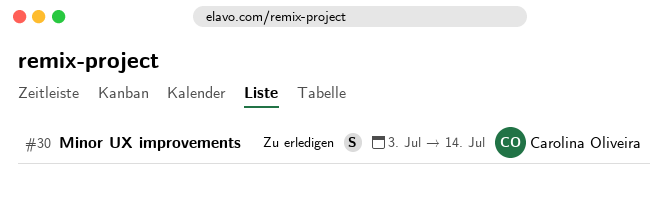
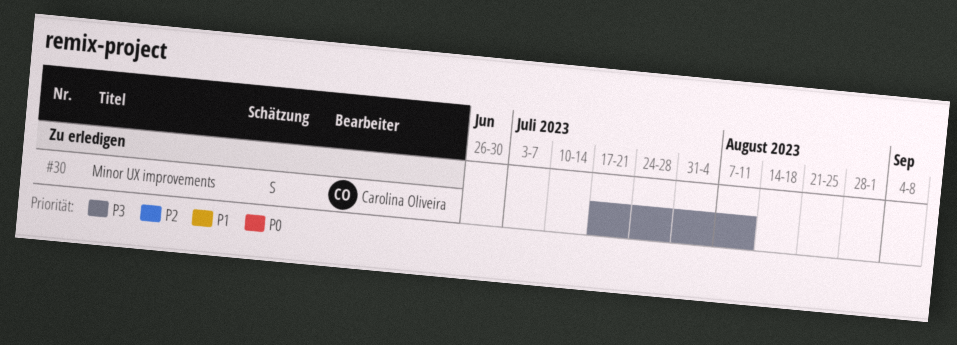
#30, start: Jul 3 -> Jul 17
#30, due: Jul 14 -> Aug 11

